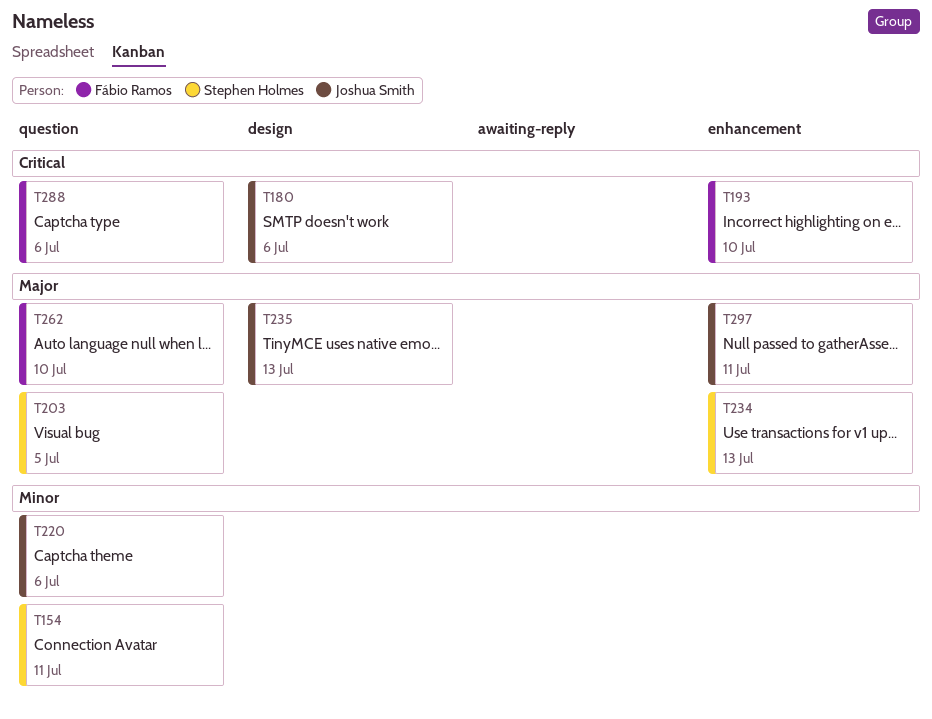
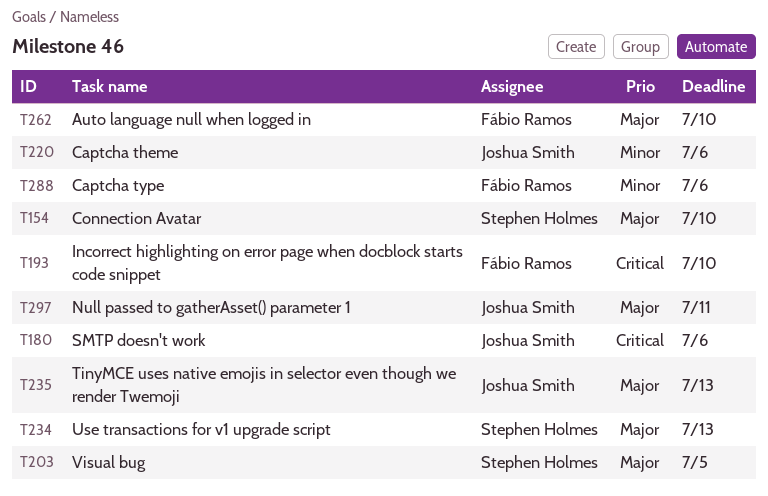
T154, priority: Minor -> Major
T154, due: Jul 11 -> Jul 10
T288, priority: Critical -> Minor

